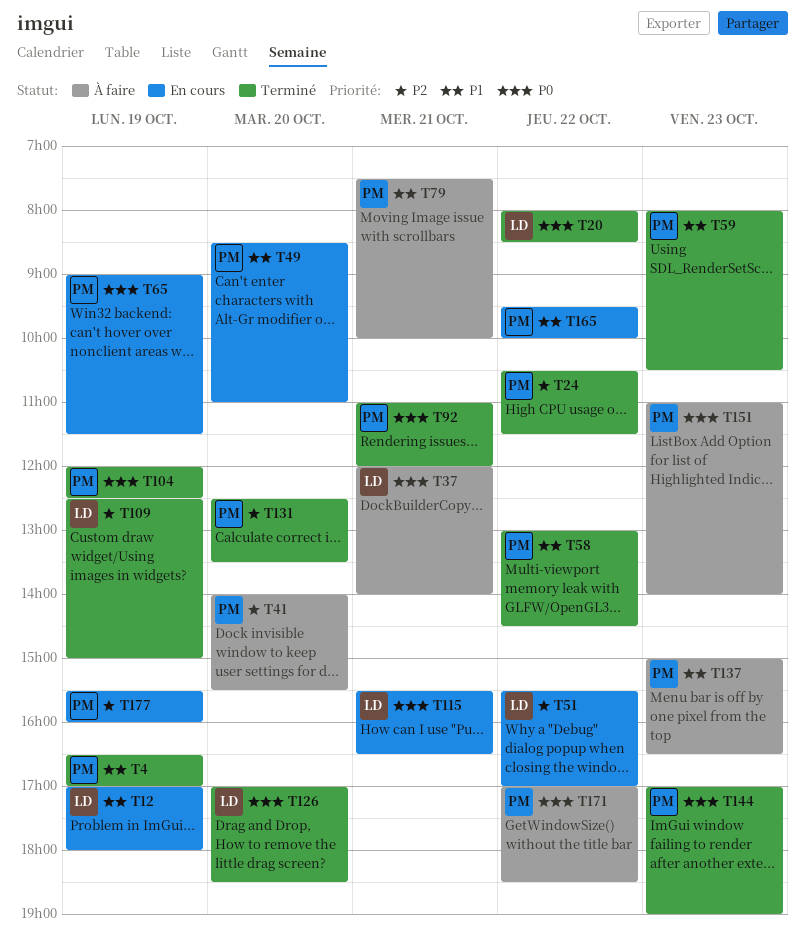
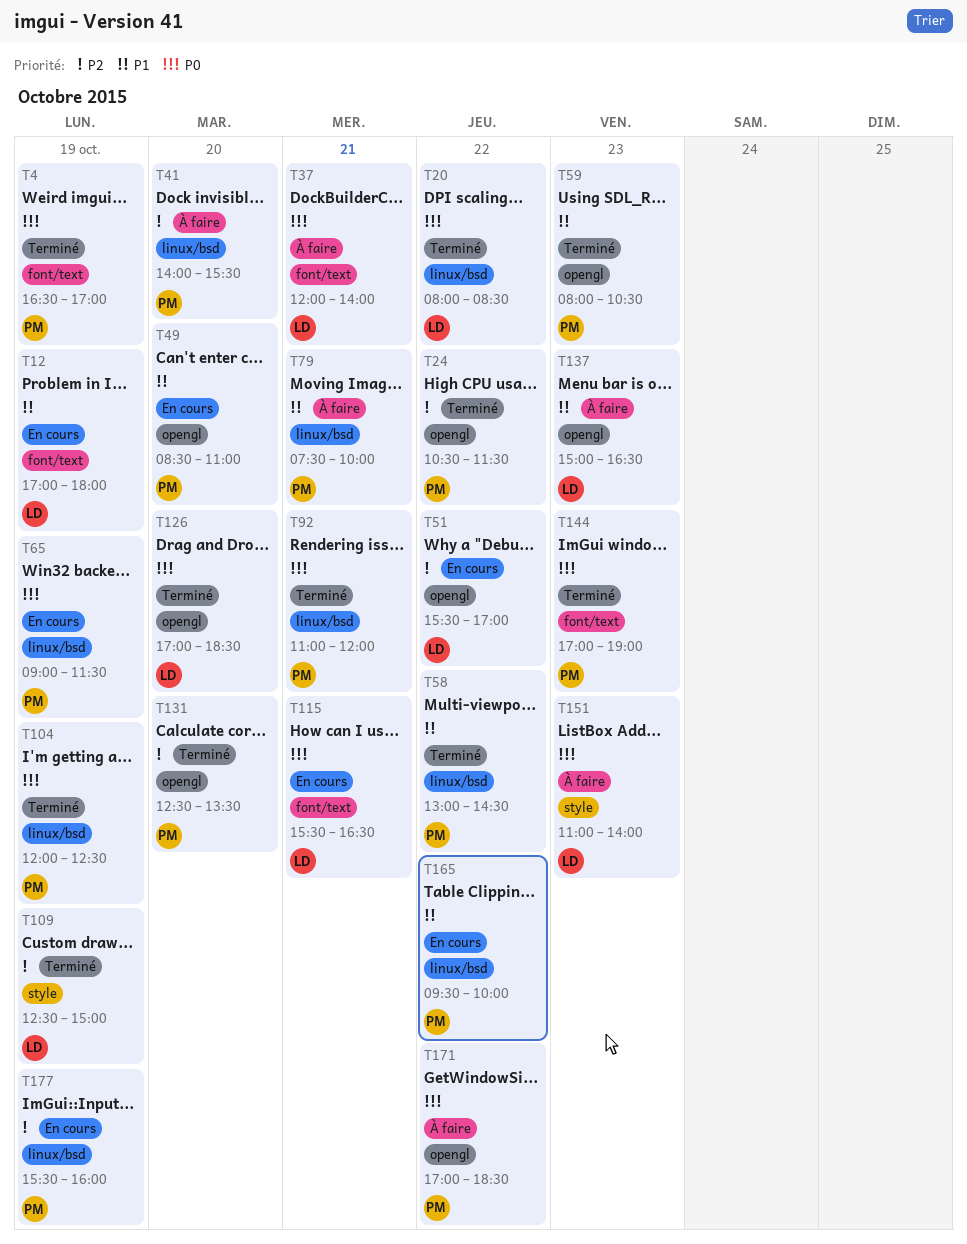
T4, priority: P1 -> P0
T137, owner: PM -> LD
T151, owner: PM -> LD

